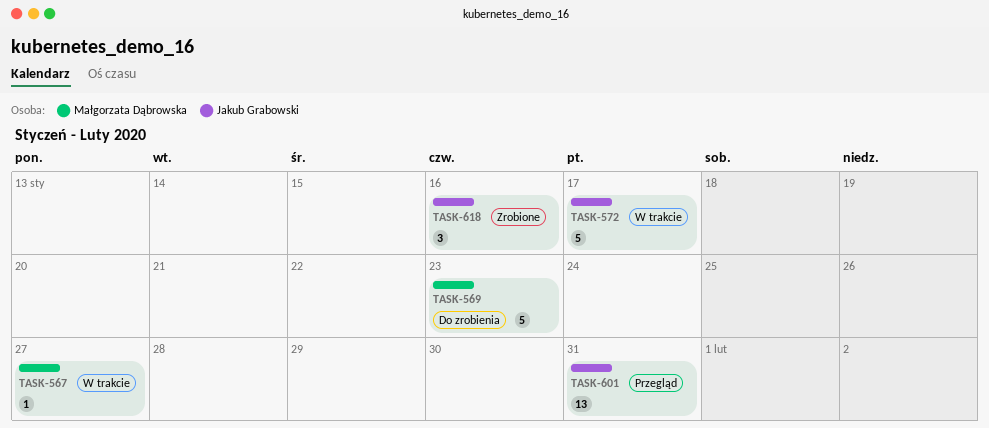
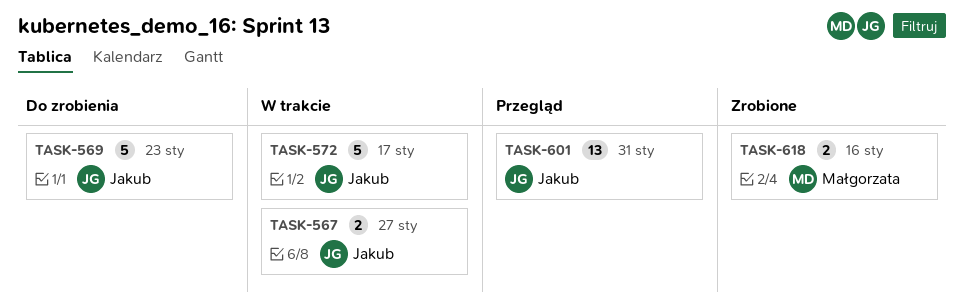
TASK-567, owner: Małgorzata Dąbrowska -> Jakub Grabowski
TASK-567, estimate: 1 -> 2
TASK-569, owner: Małgorzata Dąbrowska -> Jakub Grabowski
TASK-618, owner: Jakub Grabowski -> Małgorzata Dąbrowska
TASK-618, estimate: 3 -> 2

